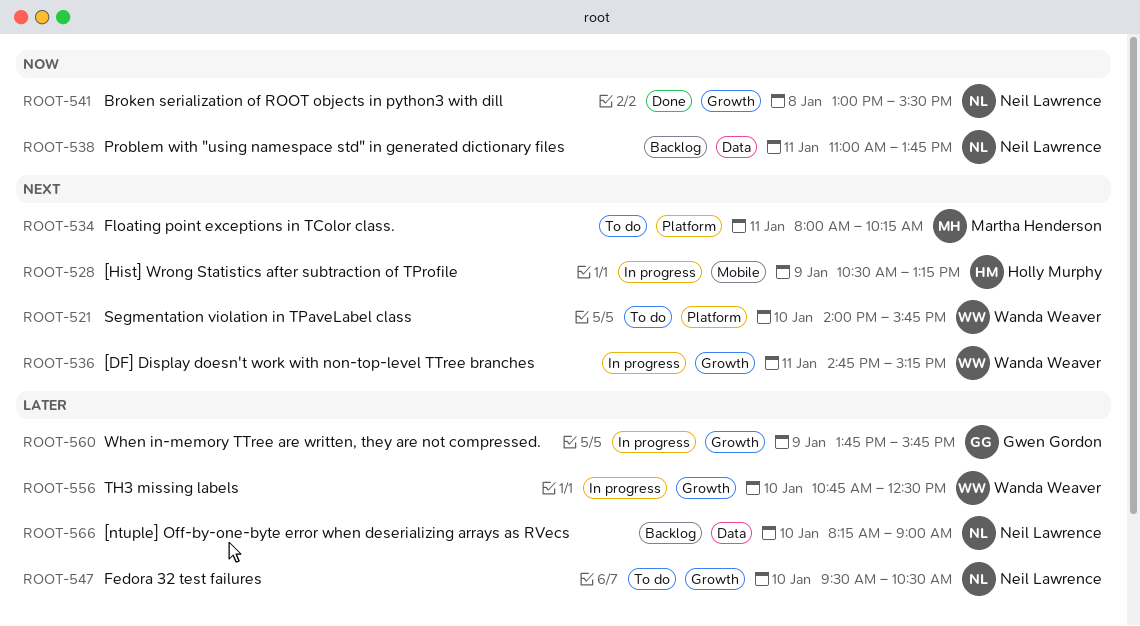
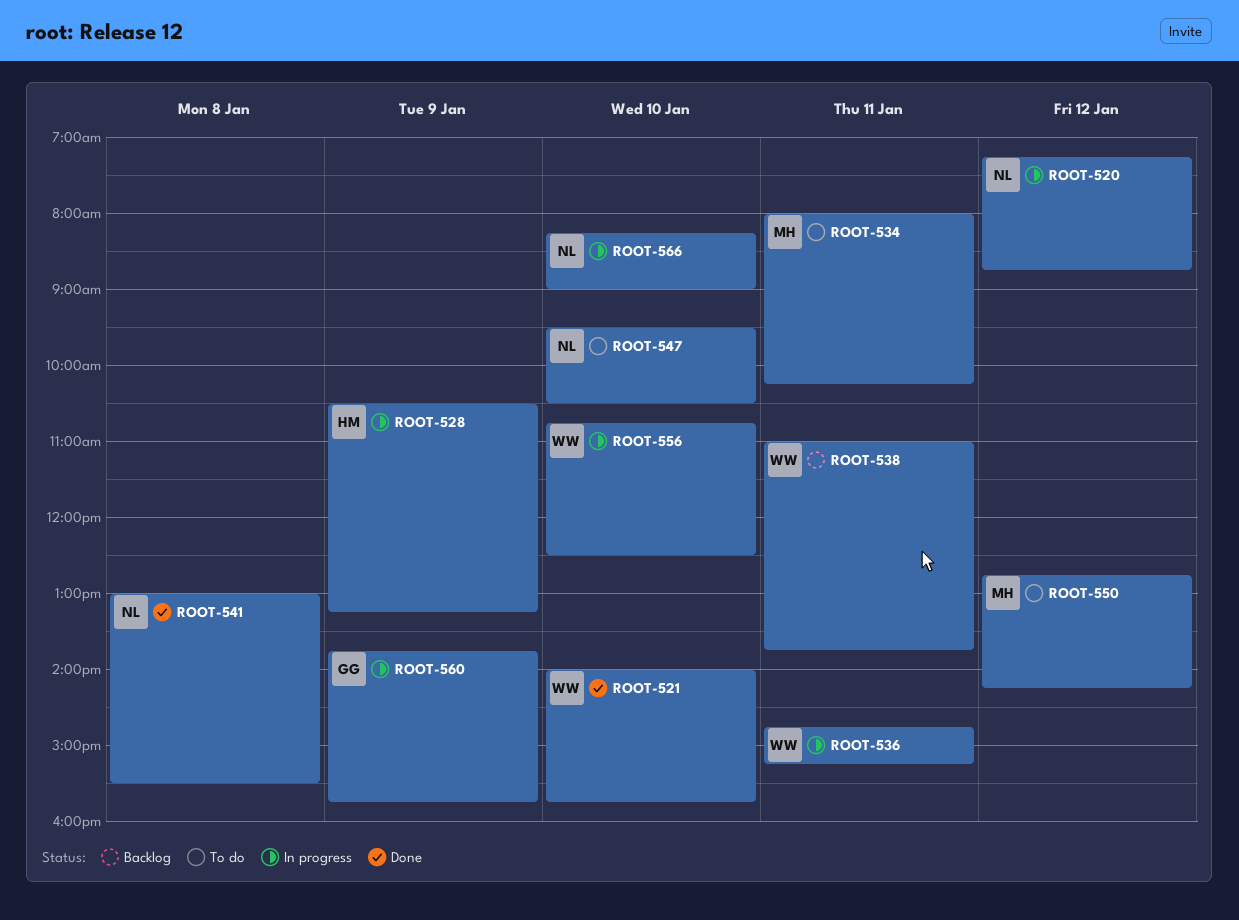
ROOT-520: none -> present
ROOT-521, status: To do -> Done
ROOT-538, owner: Neil Lawrence -> Wanda Weaver
ROOT-550: none -> present
ROOT-566, status: Backlog -> In progress

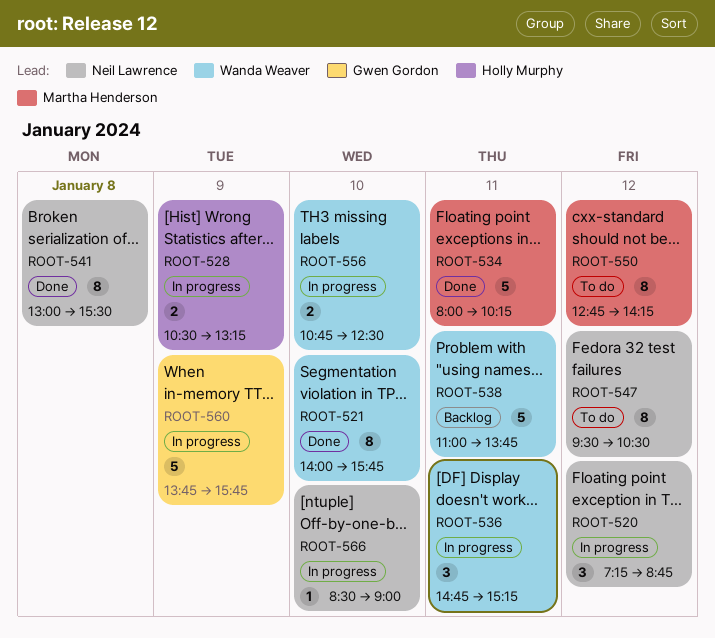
ROOT-534, status: To do -> Done
ROOT-547, day: Jan 10 -> Jan 12
ROOT-566, begins: 08:15 -> 08:30

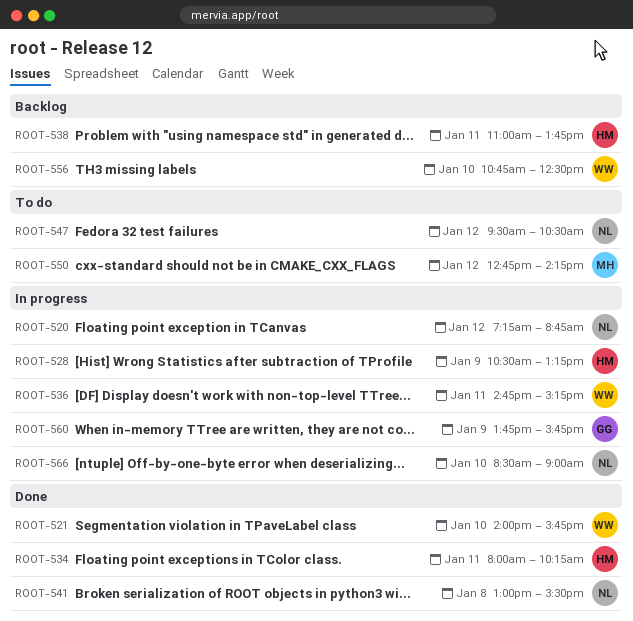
ROOT-534, owner: Martha Henderson -> Holly Murphy
ROOT-538, owner: Wanda Weaver -> Holly Murphy
ROOT-556, status: In progress -> Backlog

